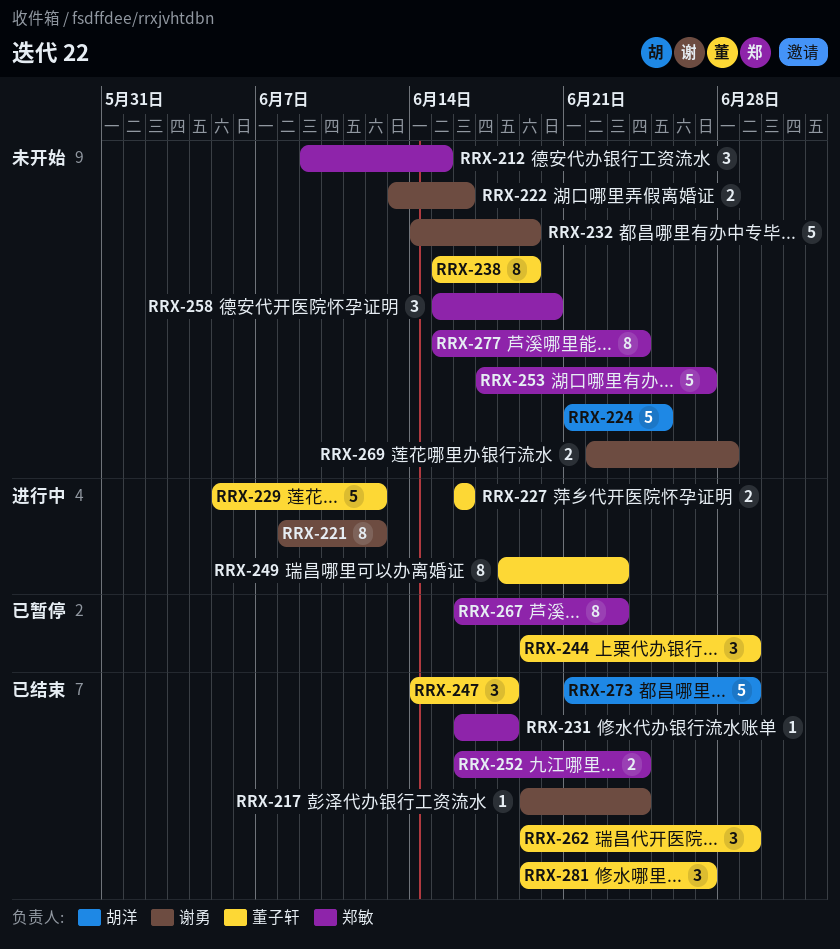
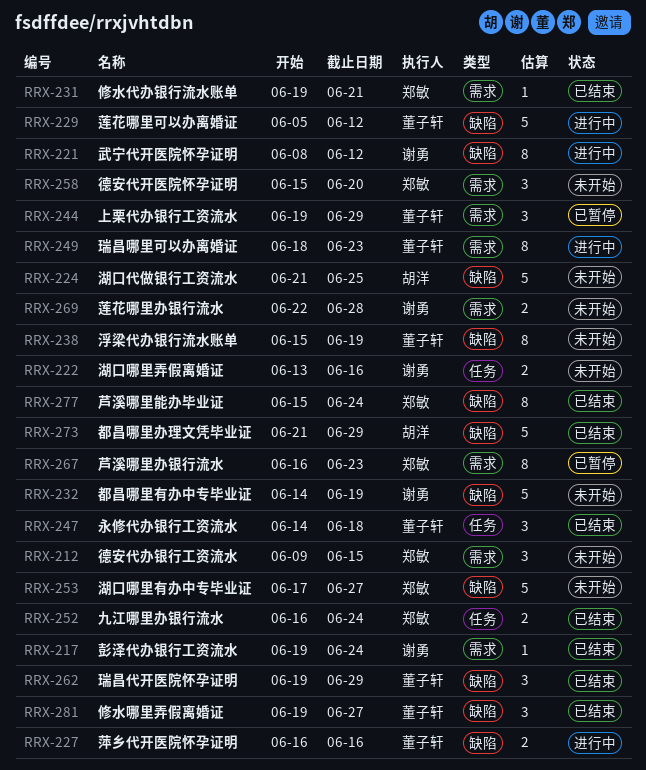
RRX-231, start: Jun 16 -> Jun 19
RRX-231, due: Jun 18 -> Jun 21
RRX-277, status: 未开始 -> 已结束

